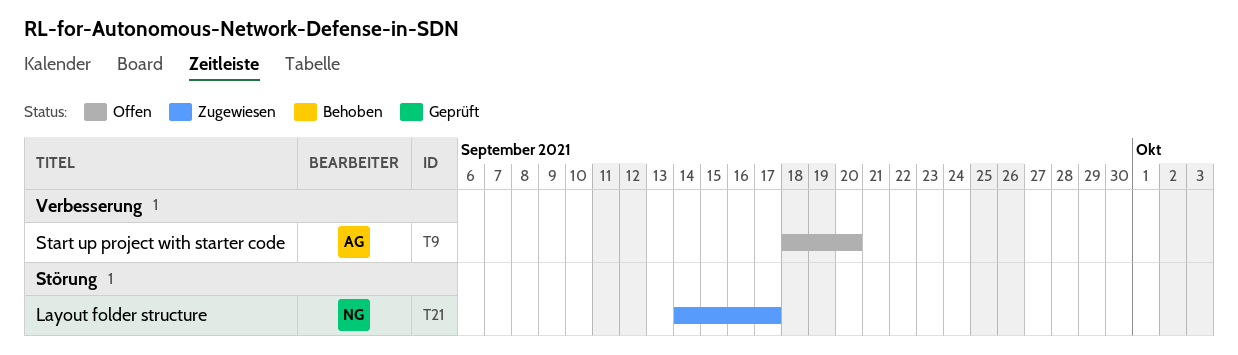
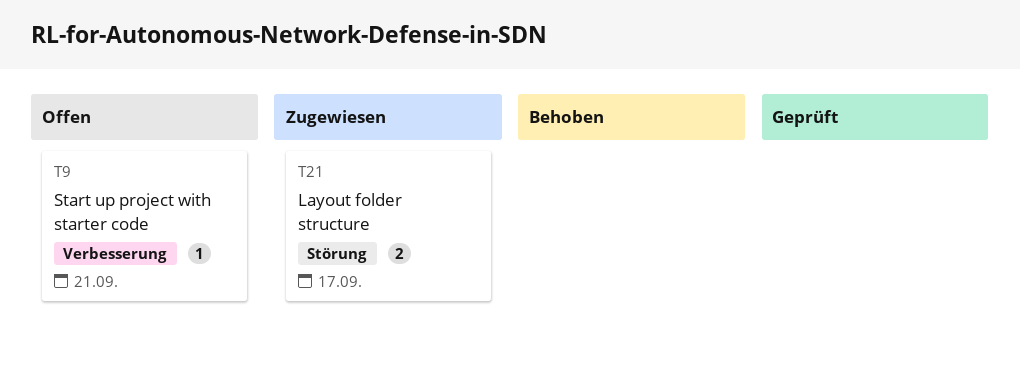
T9, due: Sep 20 -> Sep 21

